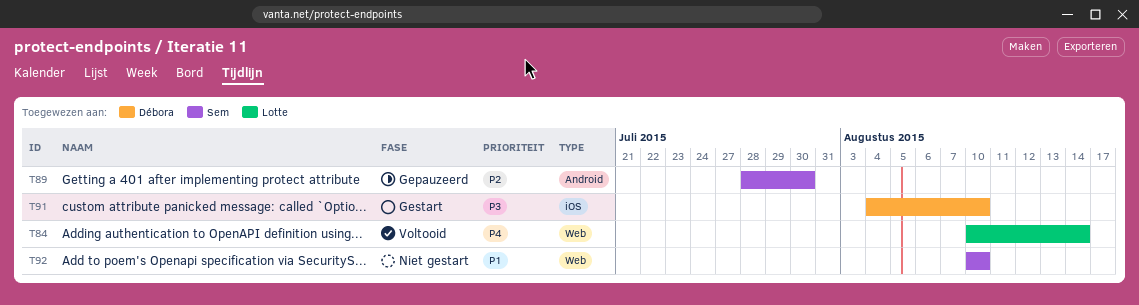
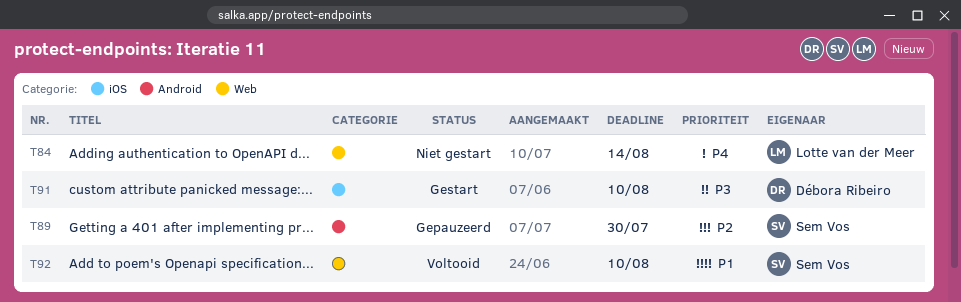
T84, status: Voltooid -> Niet gestart
T92, status: Niet gestart -> Voltooid

